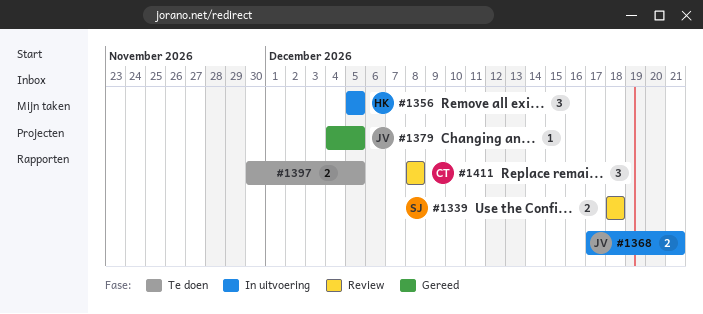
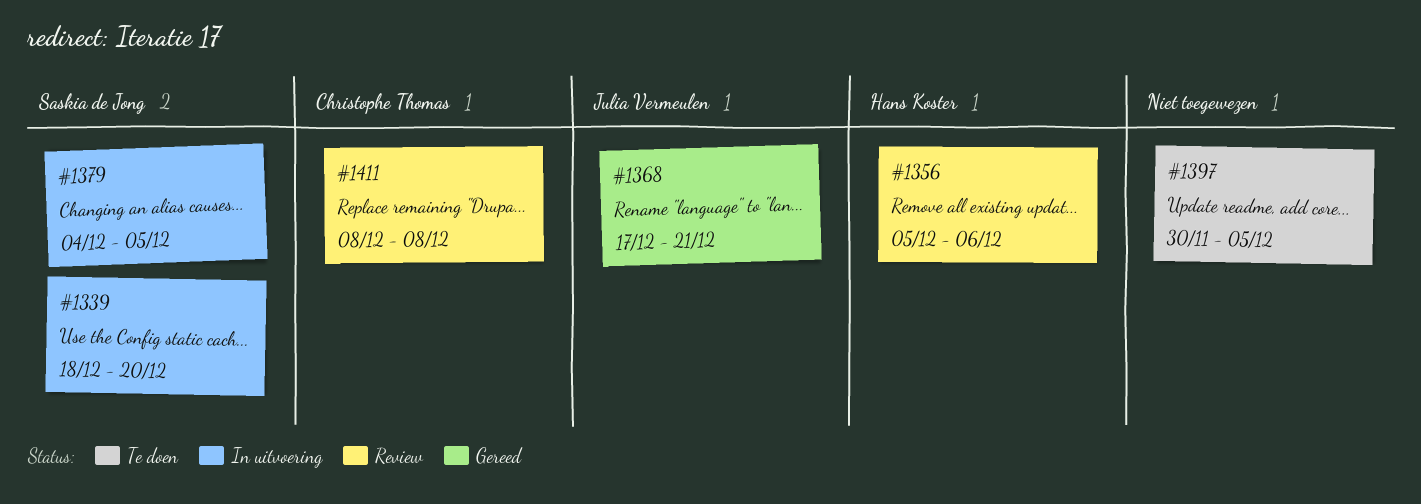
#1339, status: Review -> In uitvoering
#1339, due: Dec 18 -> Dec 20
#1356, status: In uitvoering -> Review
#1356, due: Dec 5 -> Dec 6
#1368, status: In uitvoering -> Gereed
#1379, status: Gereed -> In uitvoering
#1379, owner: Julia Vermeulen -> Saskia de Jong

